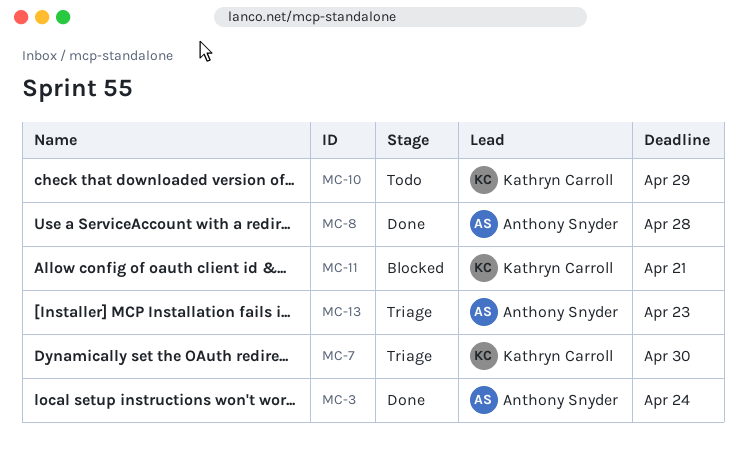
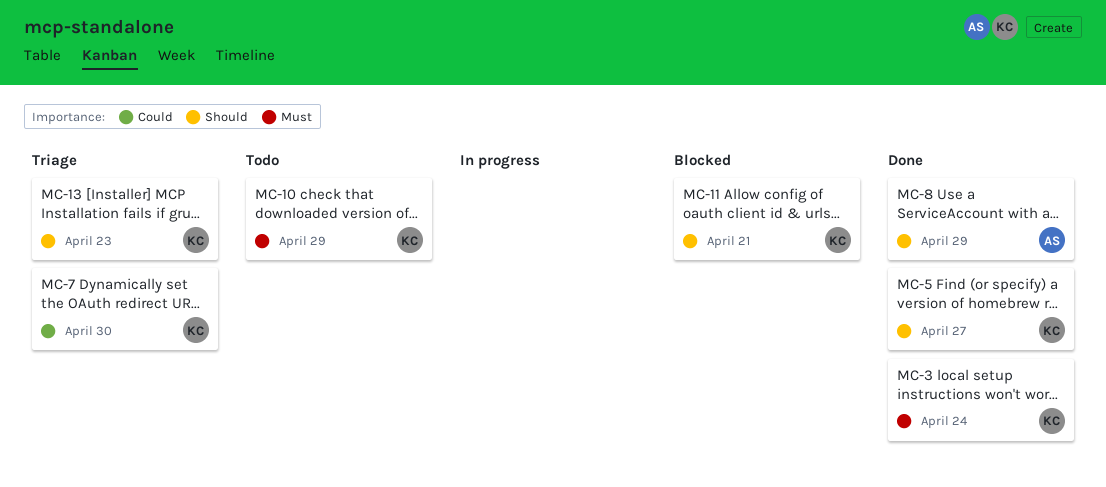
MC-3, owner: Anthony Snyder -> Kathryn Carroll
MC-5: none -> present
MC-8, due: Apr 28 -> Apr 29
MC-13, owner: Anthony Snyder -> Kathryn Carroll

